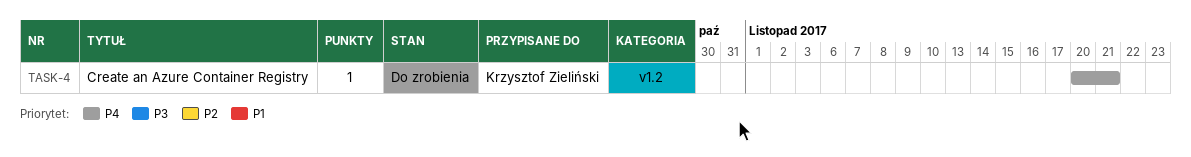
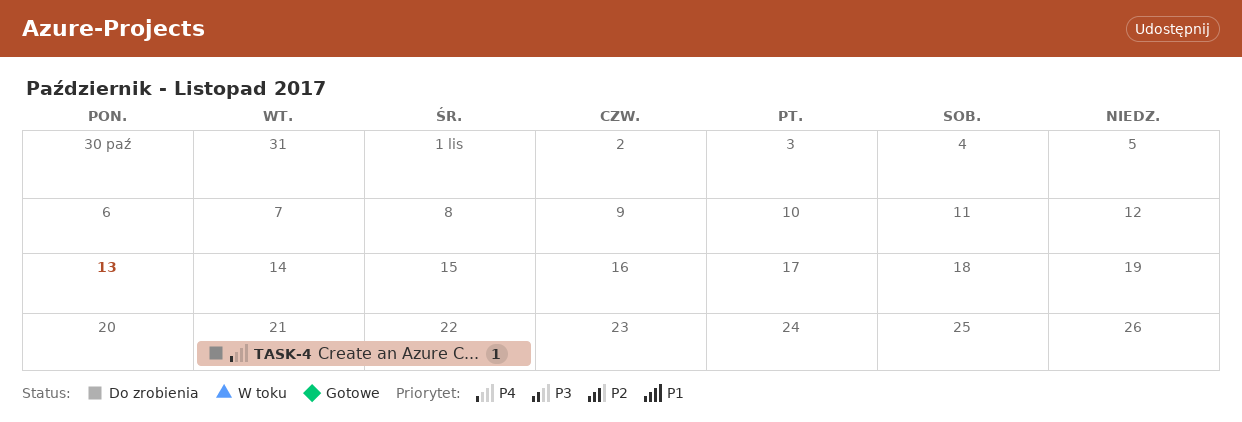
TASK-4, start: Nov 20 -> Nov 21
TASK-4, due: Nov 21 -> Nov 22

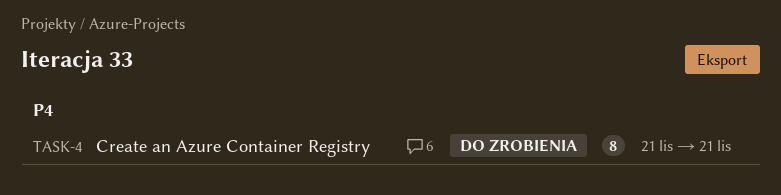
TASK-4, estimate: 1 -> 8
TASK-4, due: Nov 22 -> Nov 21

